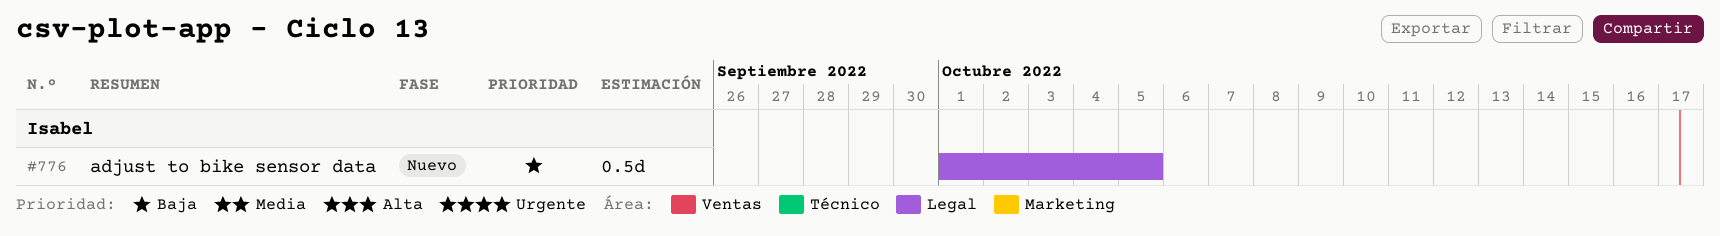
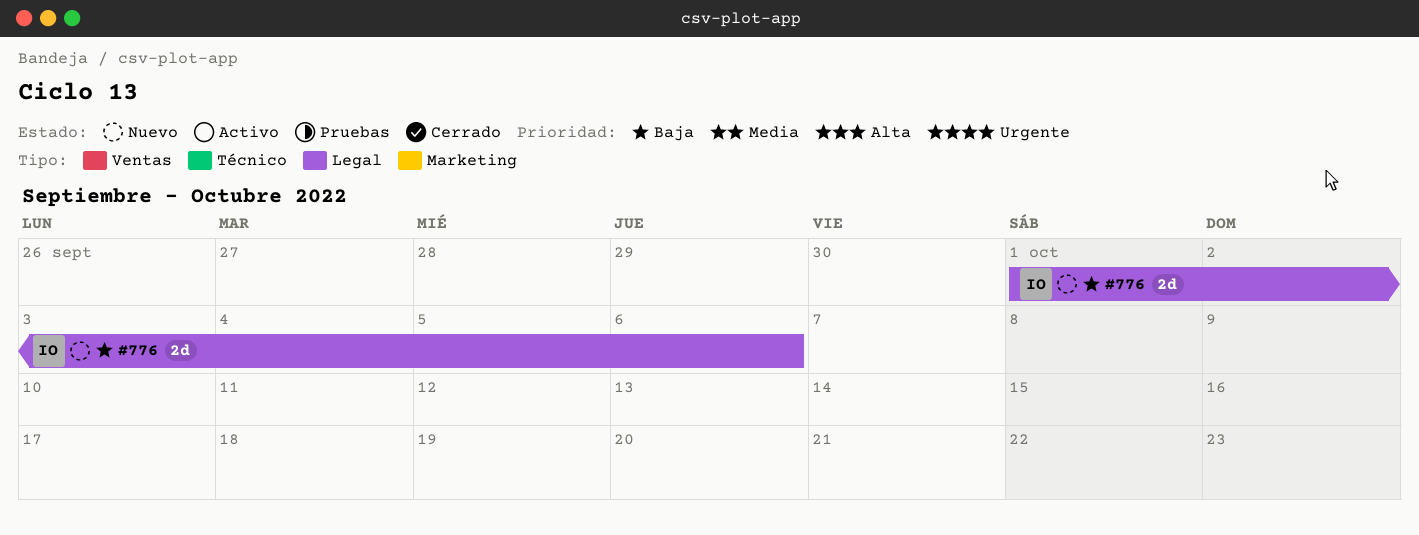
#776, estimate: 0.5d -> 2d
#776, due: Oct 5 -> Oct 6

